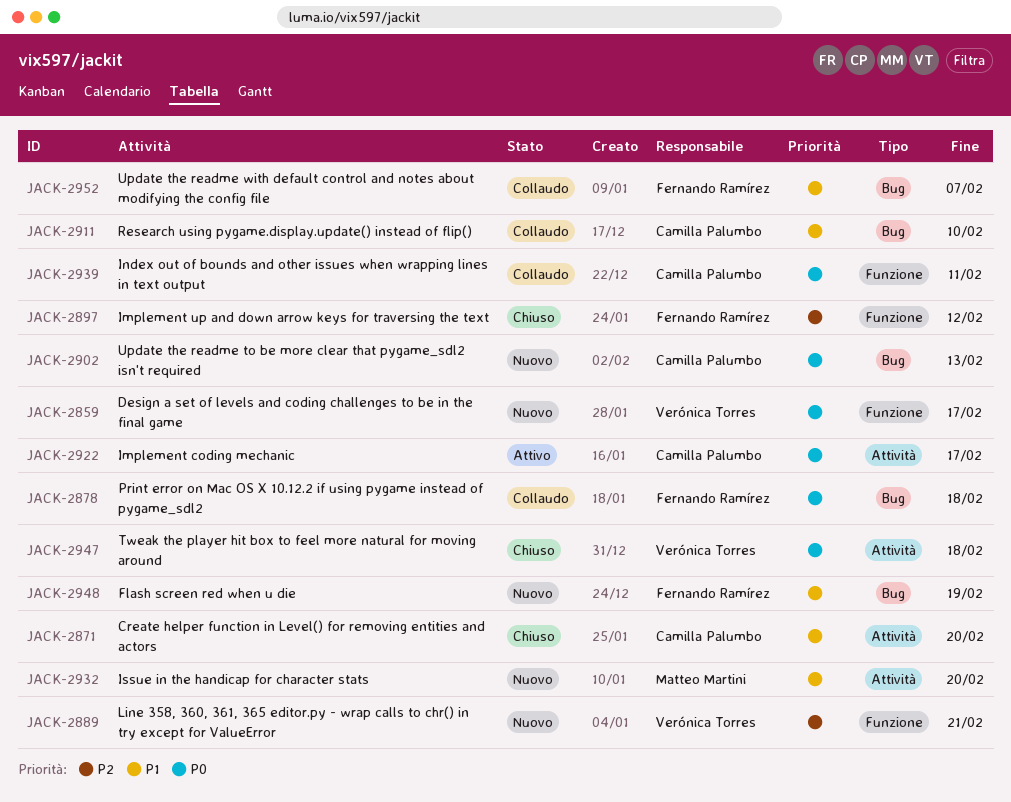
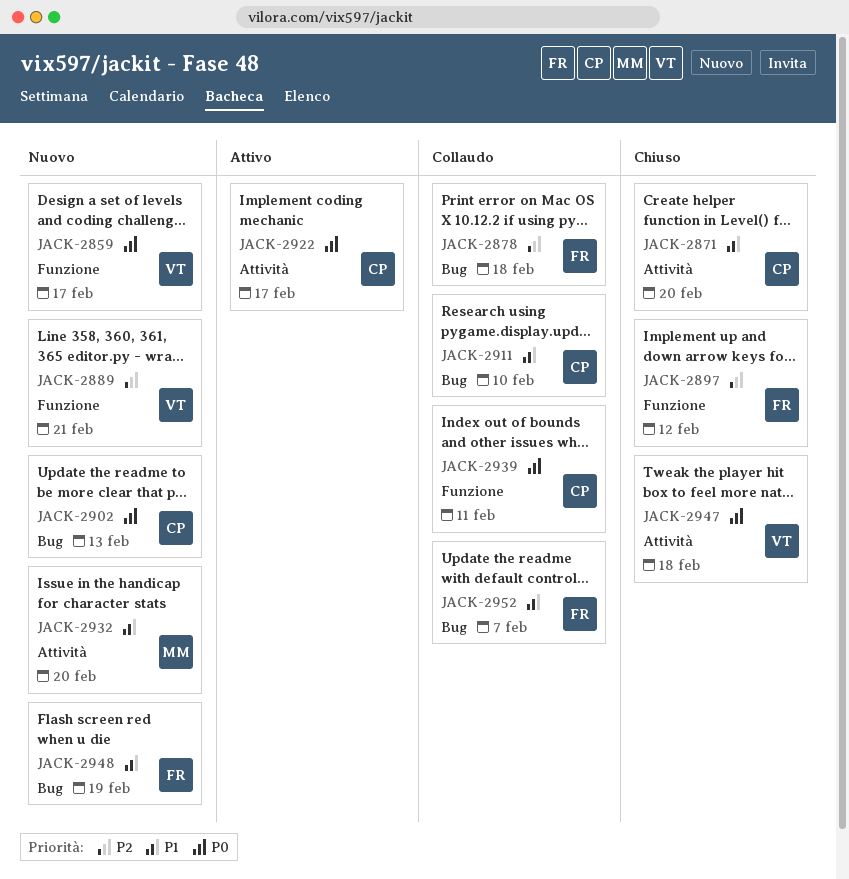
JACK-2878, priority: P0 -> P2

